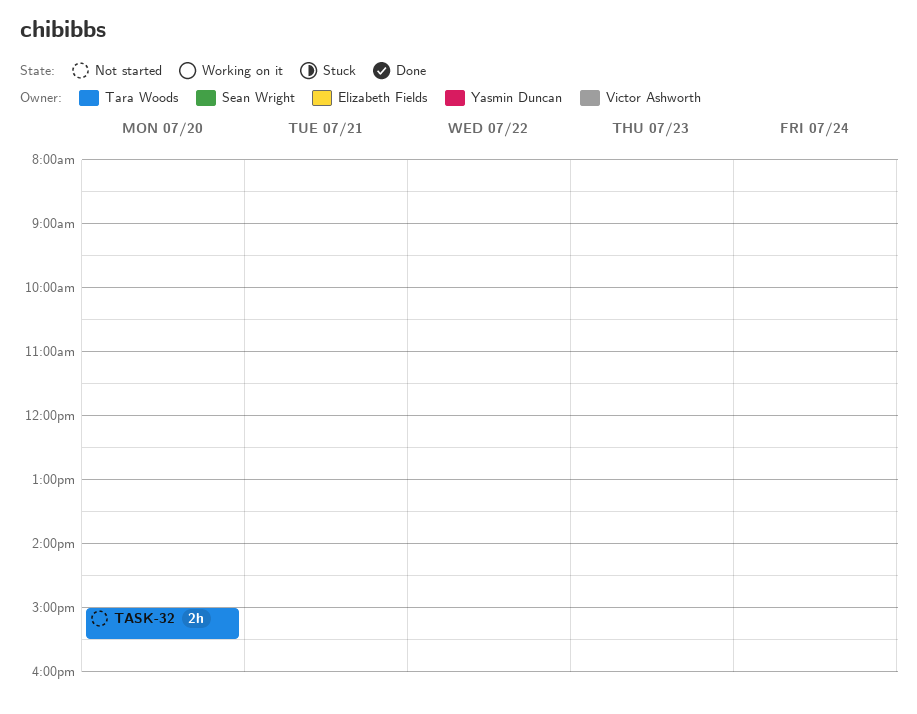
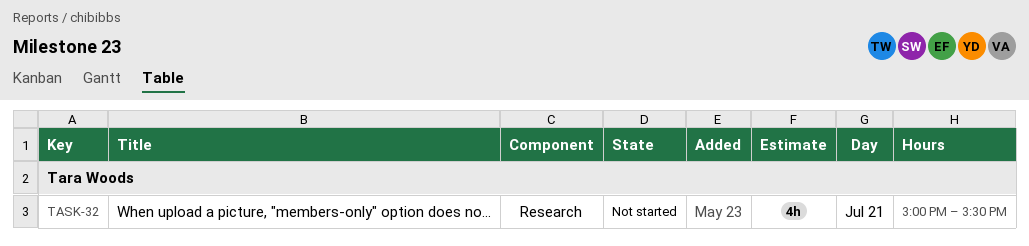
TASK-32, estimate: 2h -> 4h
TASK-32, day: Jul 20 -> Jul 21

